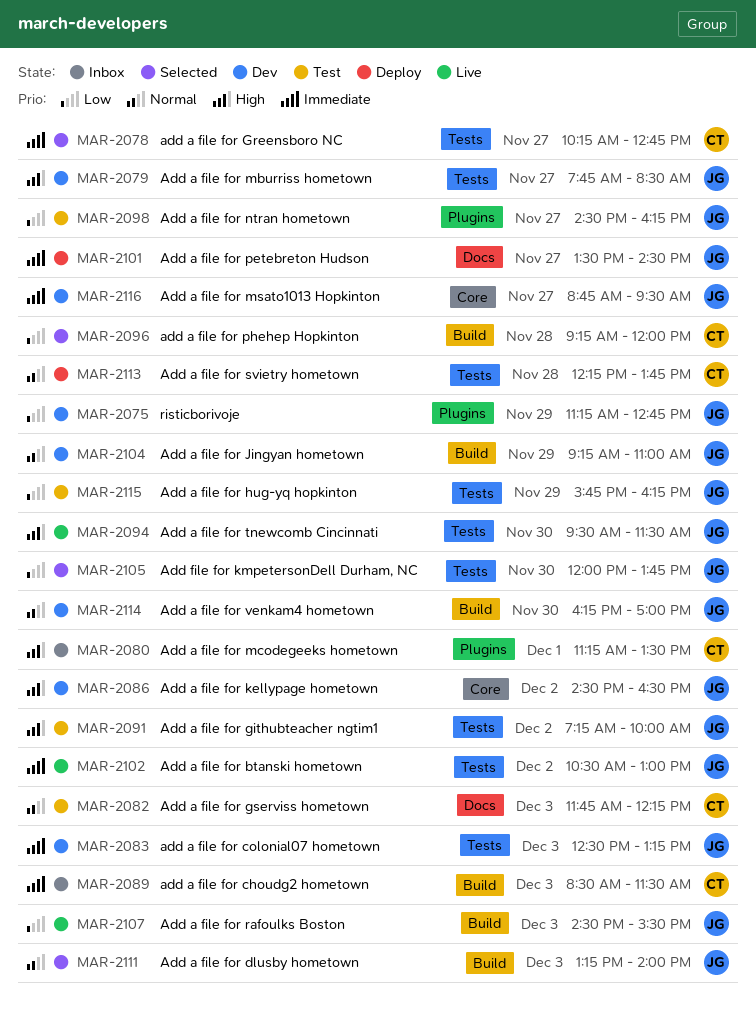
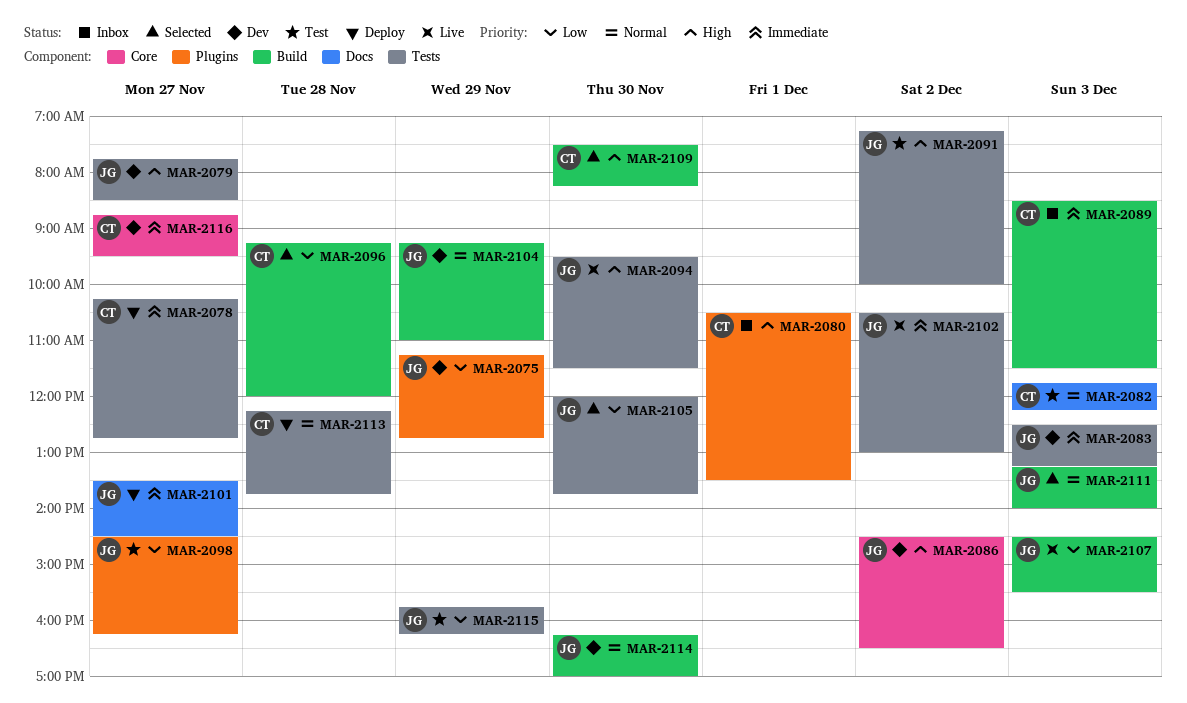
MAR-2078, status: Selected -> Deploy
MAR-2080, begins: 11:15 -> 10:30
MAR-2109: none -> present
MAR-2116, owner: JG -> CT

